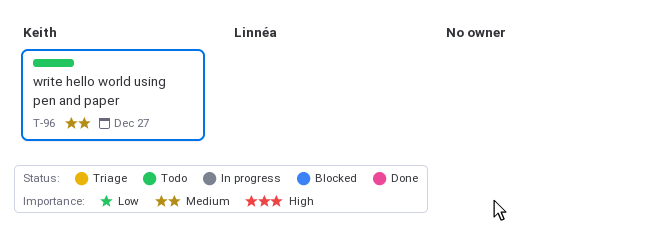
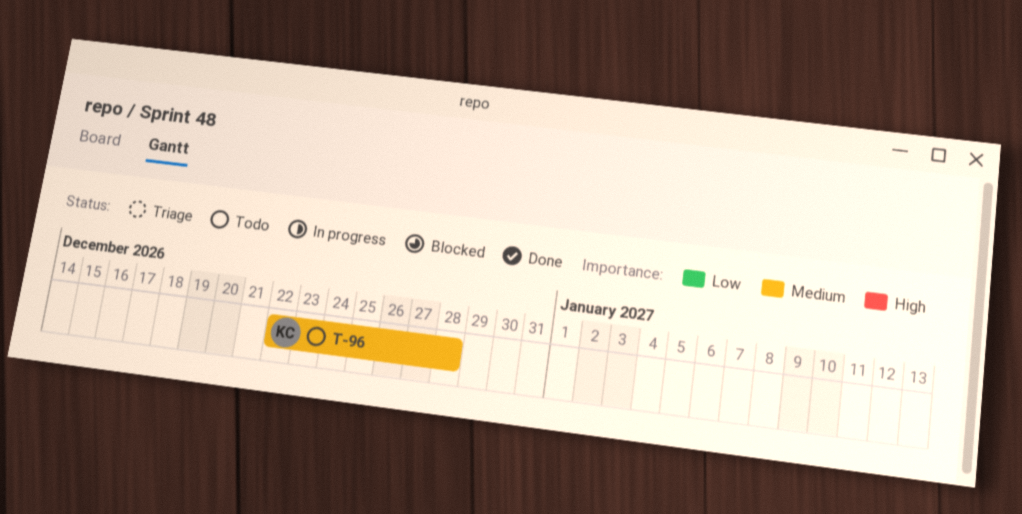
T-96, due: Dec 27 -> Dec 28

